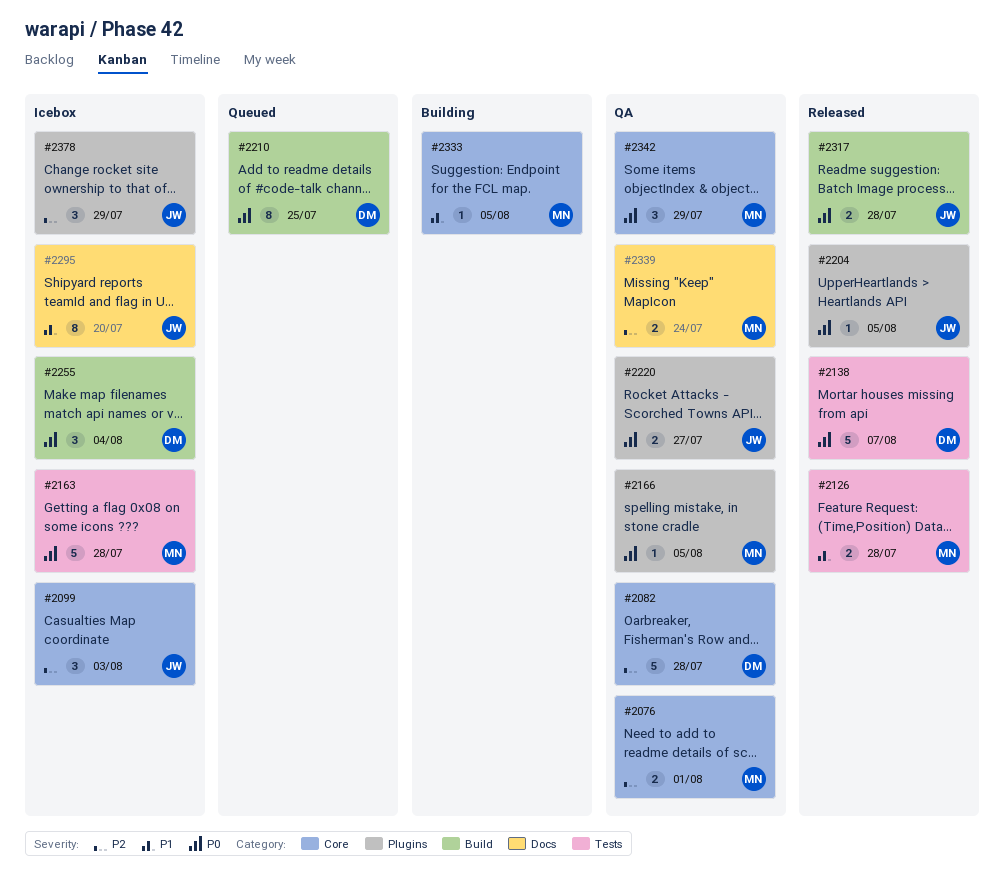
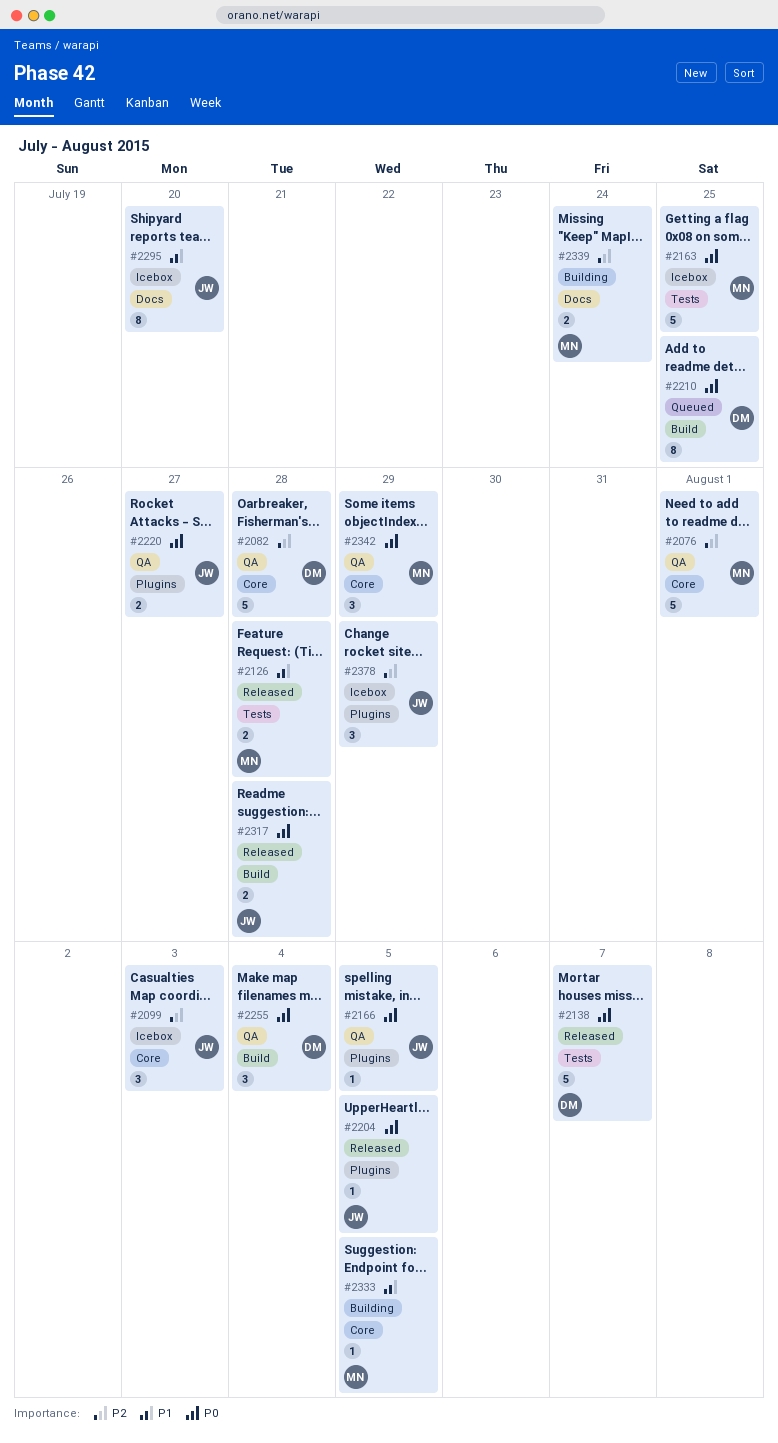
#2076, estimate: 2 -> 5
#2163, due: Jul 28 -> Jul 25
#2166, owner: MN -> JW
#2255, status: Icebox -> QA
#2339, status: QA -> Building

